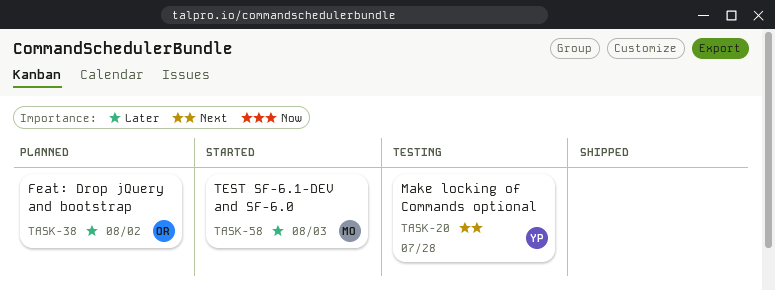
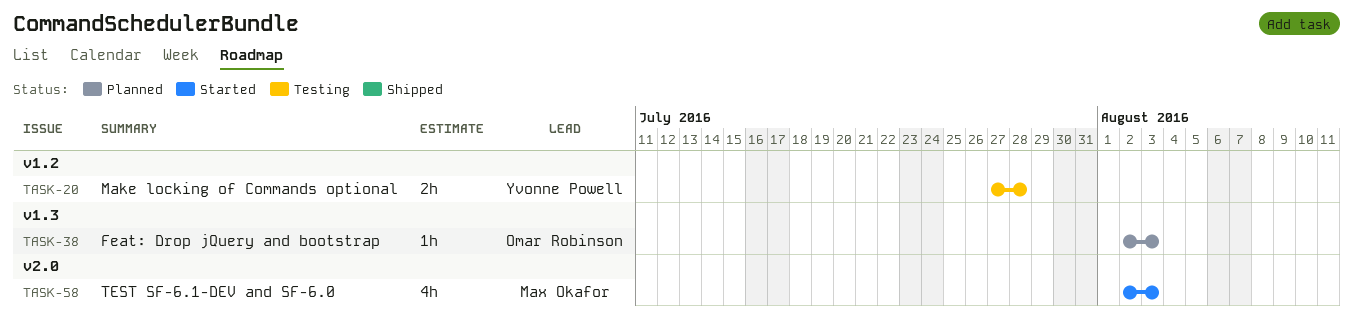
TASK-38, due: Aug 2 -> Aug 3

